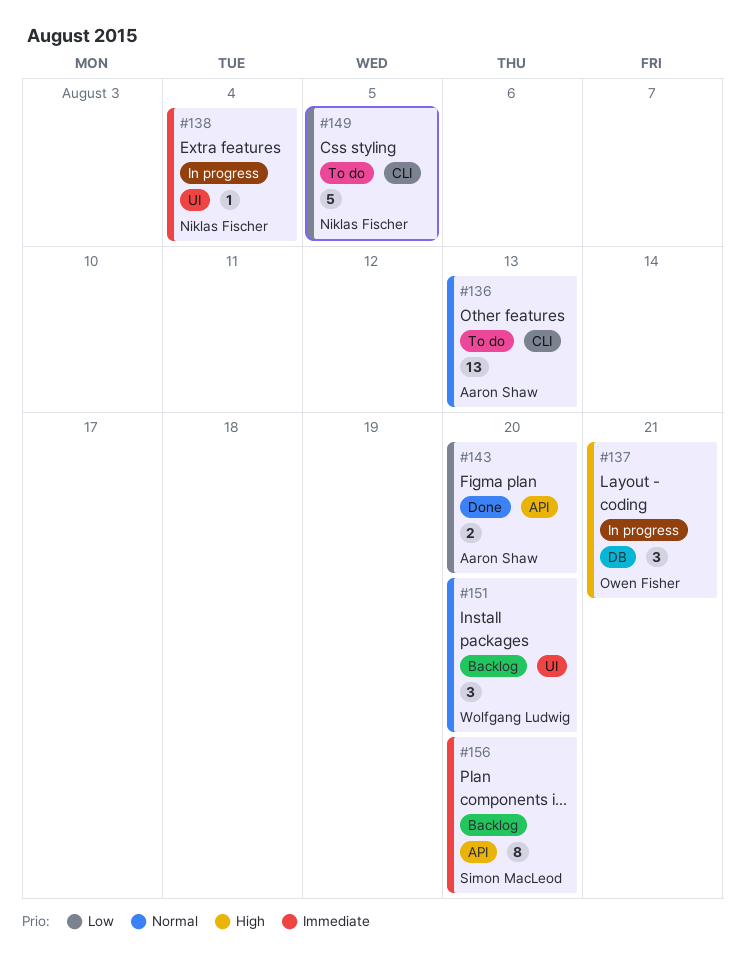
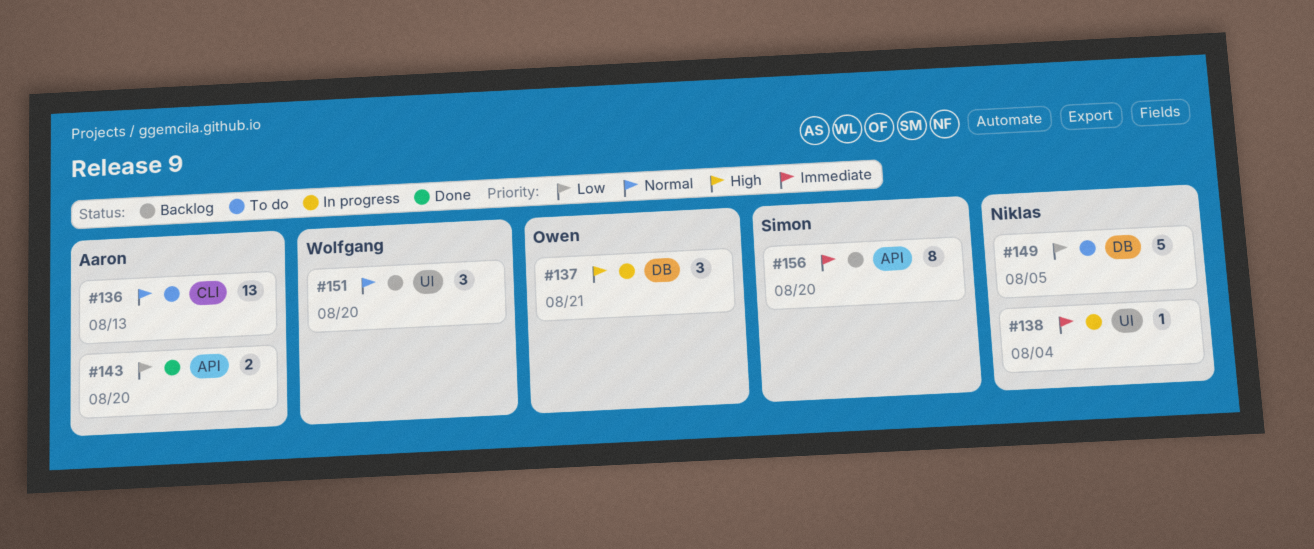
#149, label: CLI -> DB

